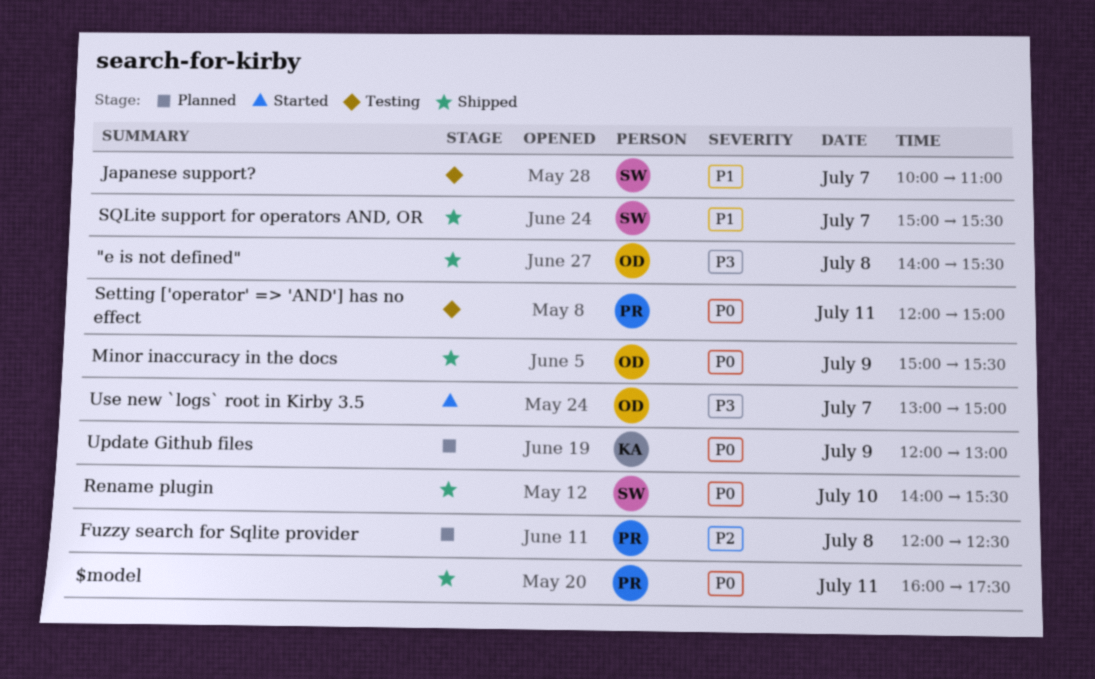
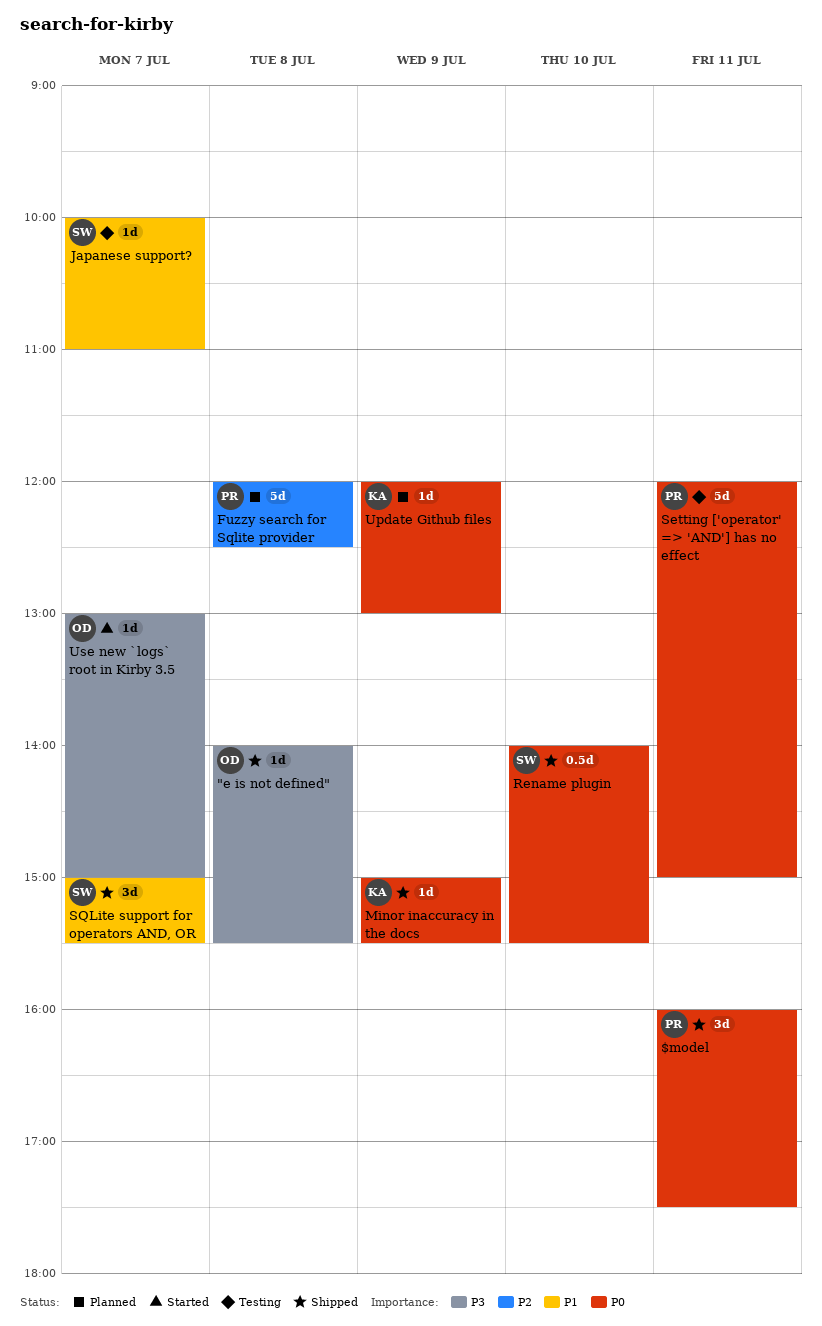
Minor inaccuracy in the docs, owner: OD -> KA

